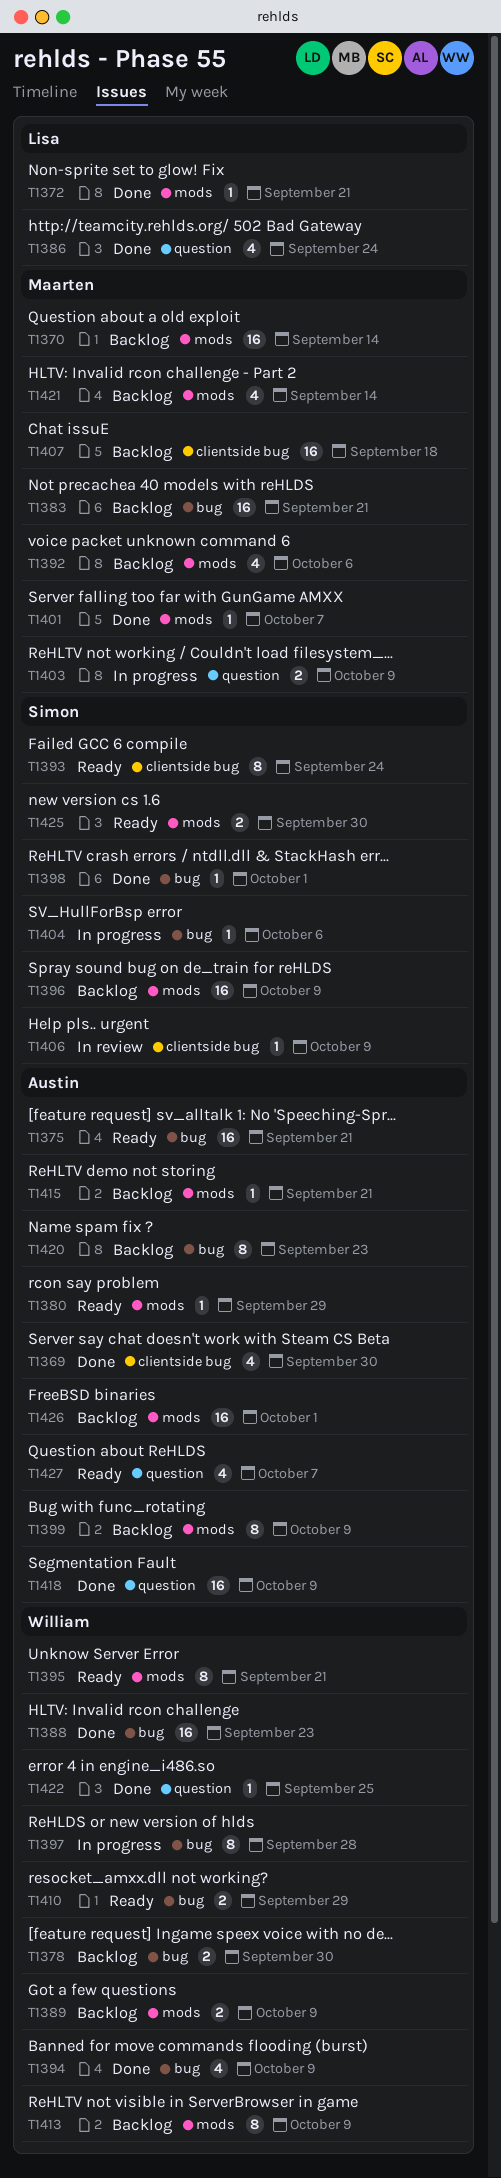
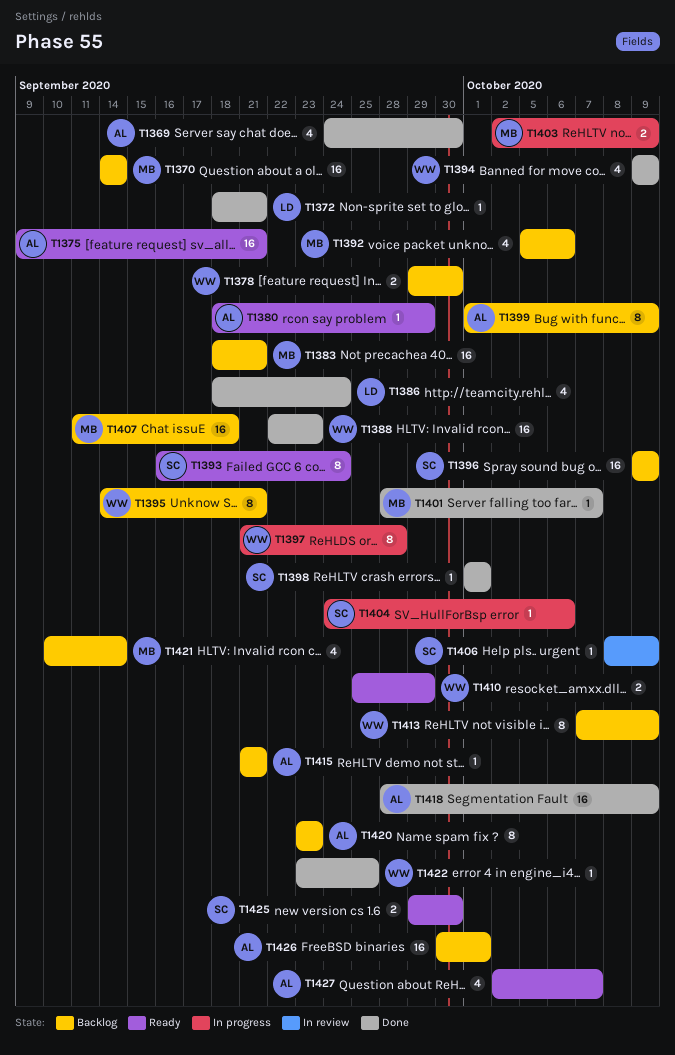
T1389: present -> none
T1395, status: Ready -> Backlog

